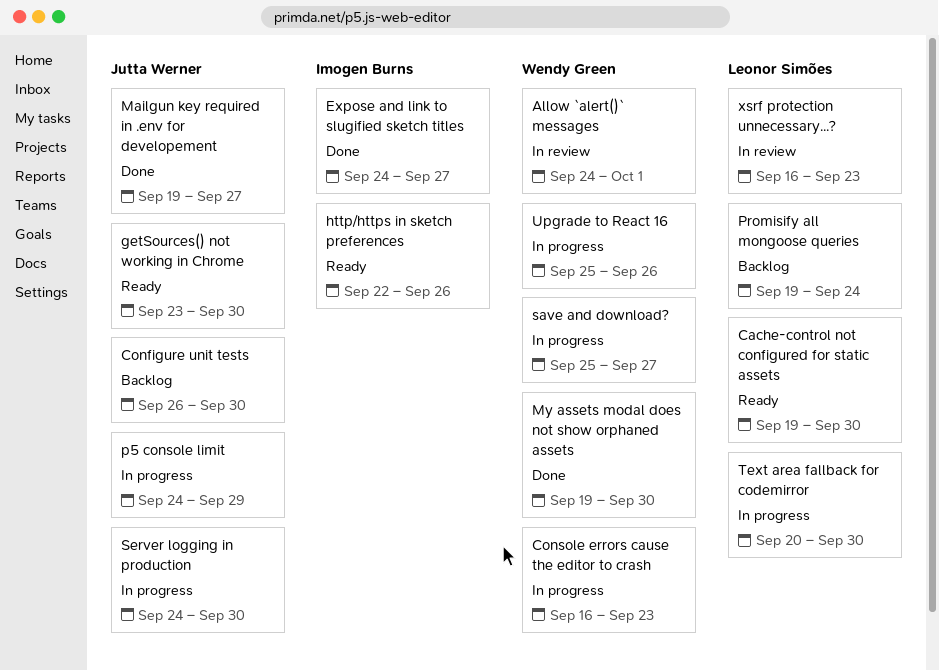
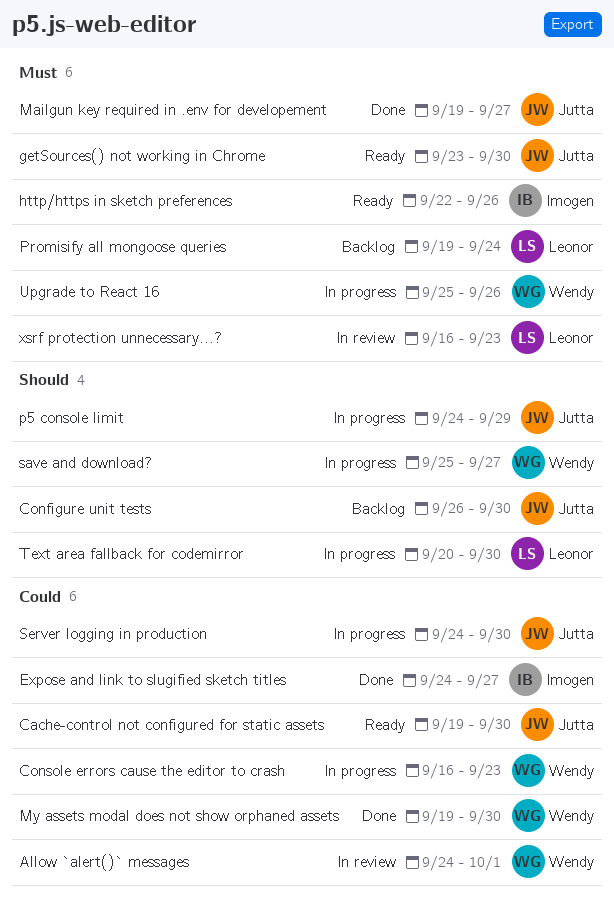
Cache-control not configured for static assets, owner: Leonor Simões -> Jutta Werner

